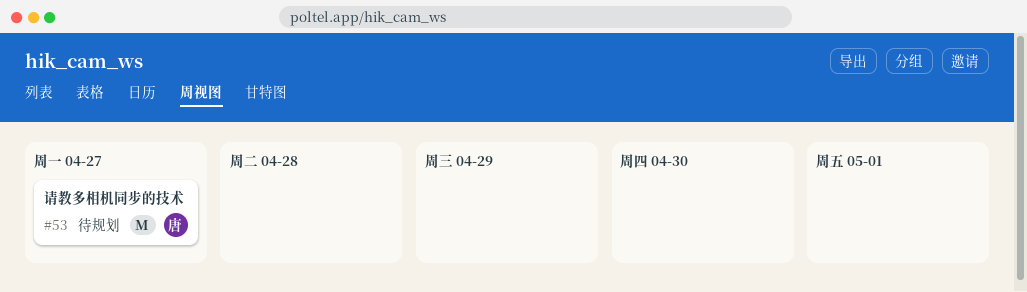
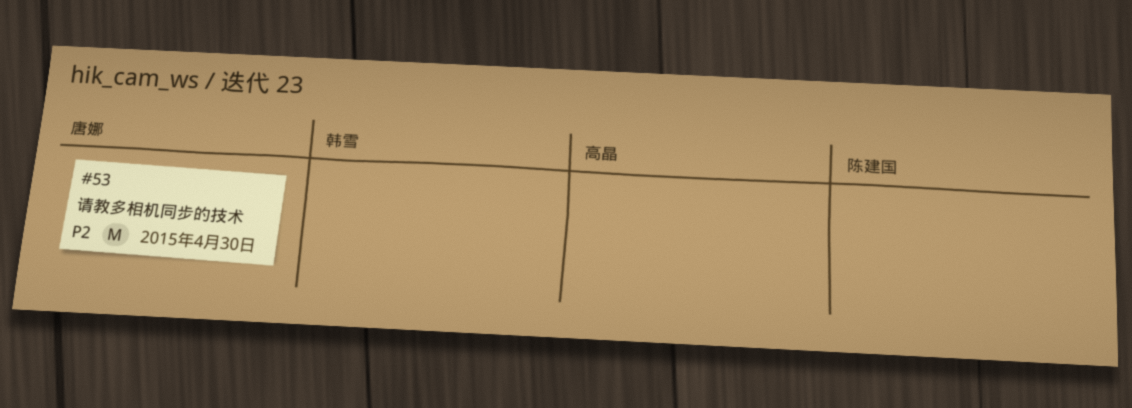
#53, due: Apr 27 -> Apr 30

